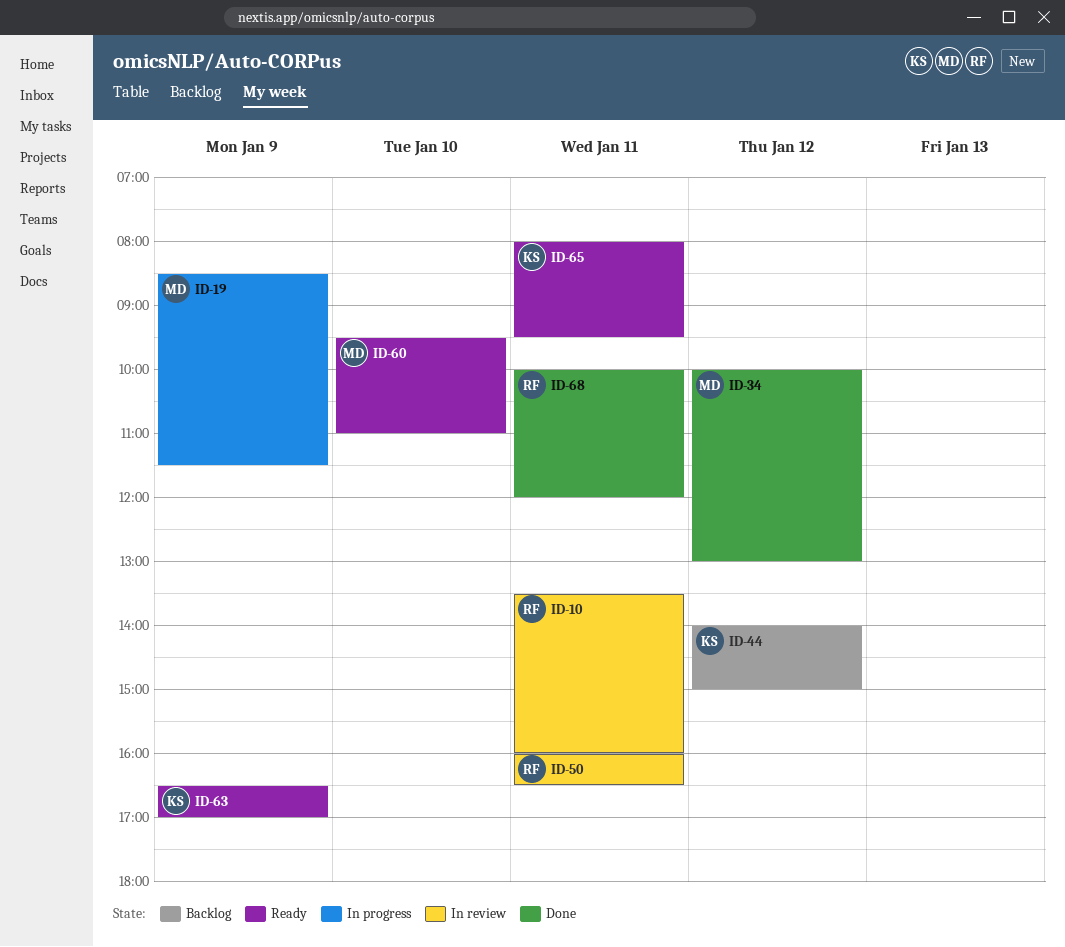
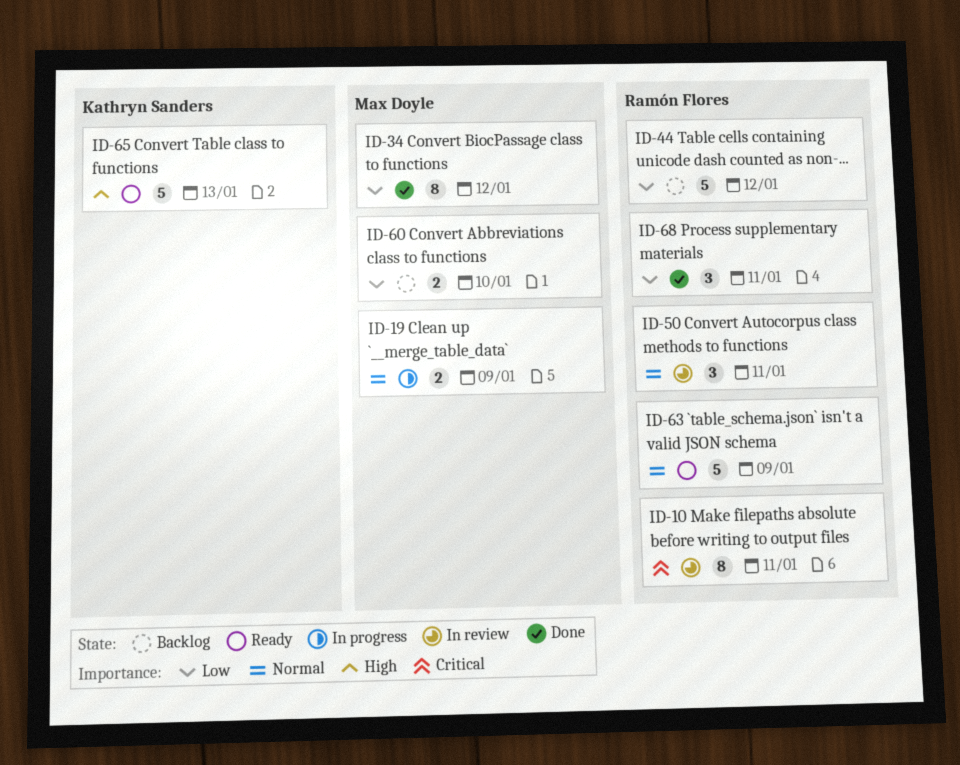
ID-44, owner: Kathryn Sanders -> Ramón Flores
ID-60, status: Ready -> Backlog
ID-63, owner: Kathryn Sanders -> Ramón Flores
ID-65, day: Jan 11 -> Jan 13

